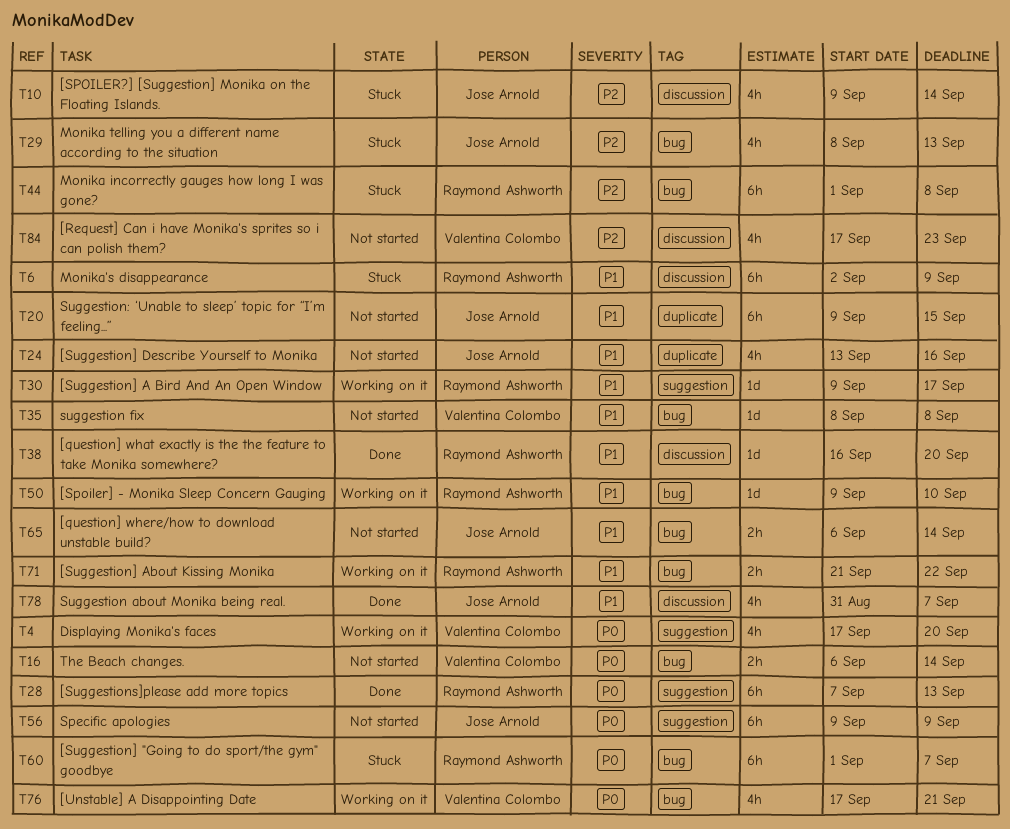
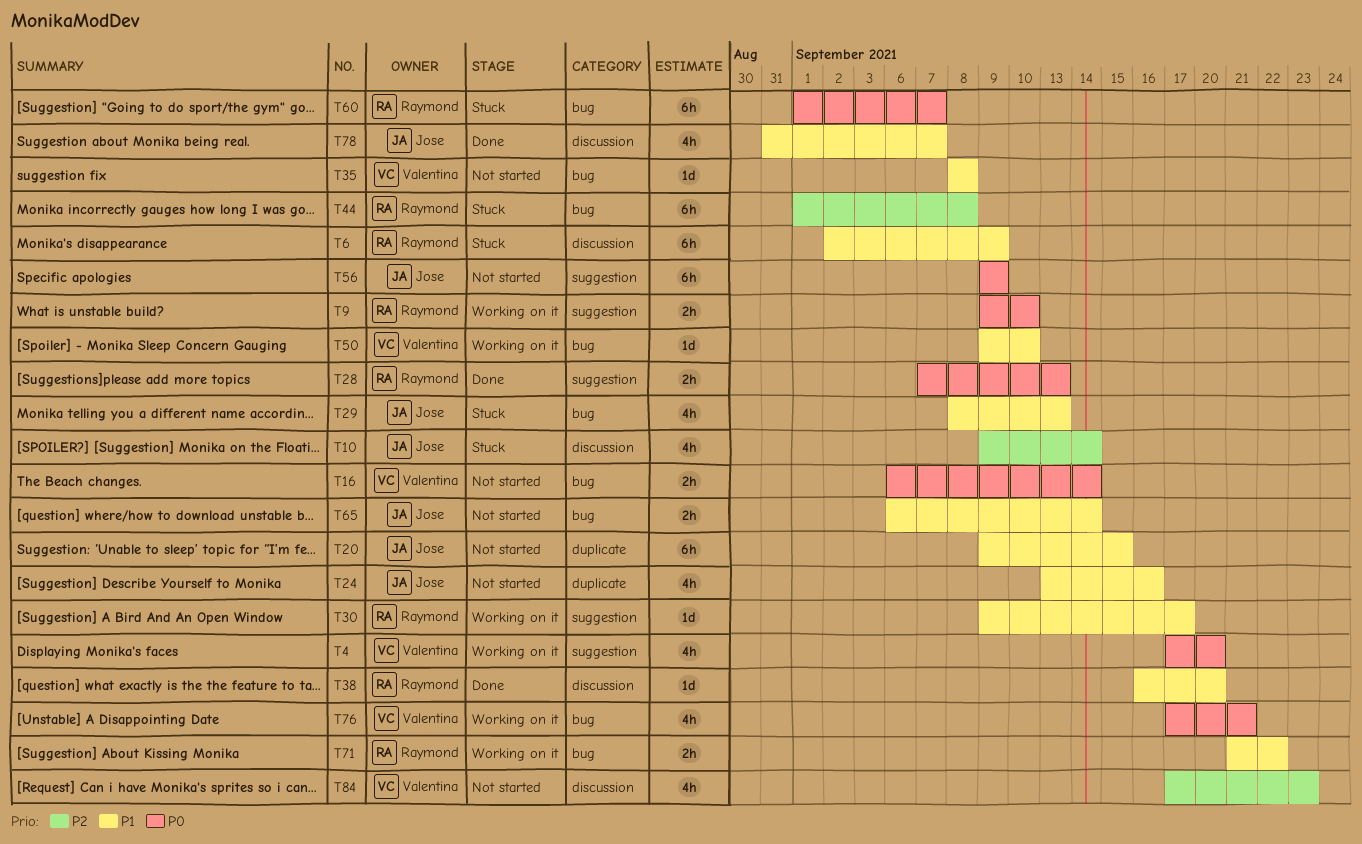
T9: none -> present
T28, estimate: 6h -> 2h
T29, priority: P2 -> P1
T50, owner: Raymond Ashworth -> Valentina Colombo

